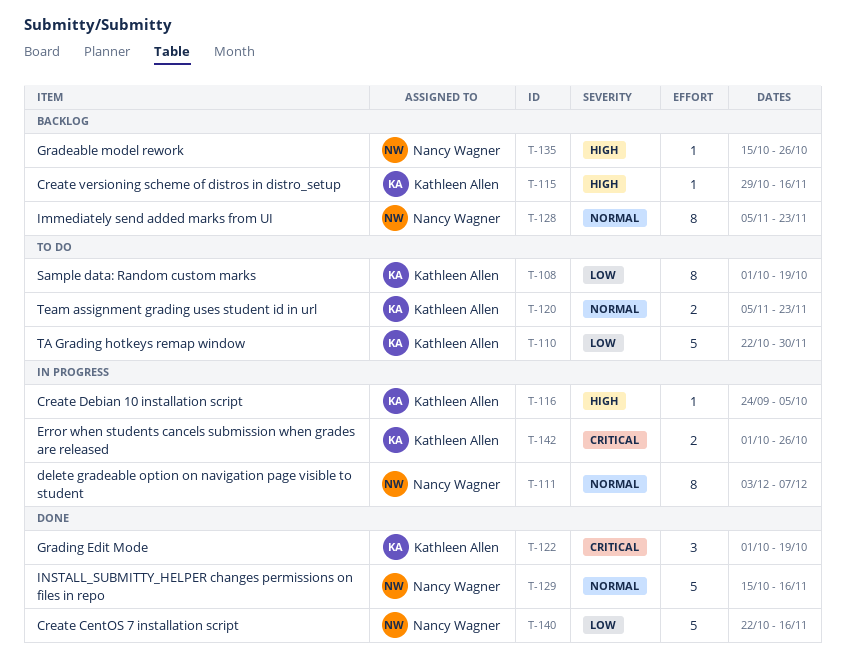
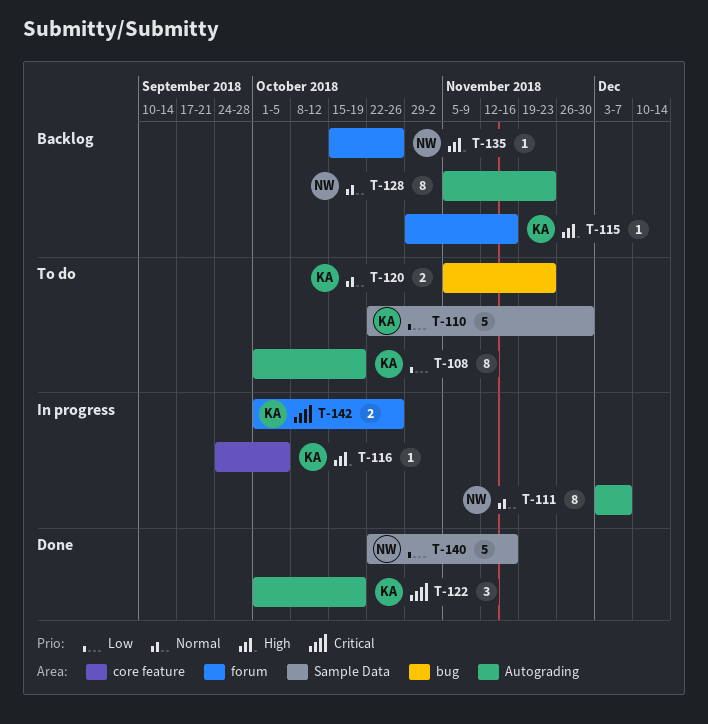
T-129: present -> none

